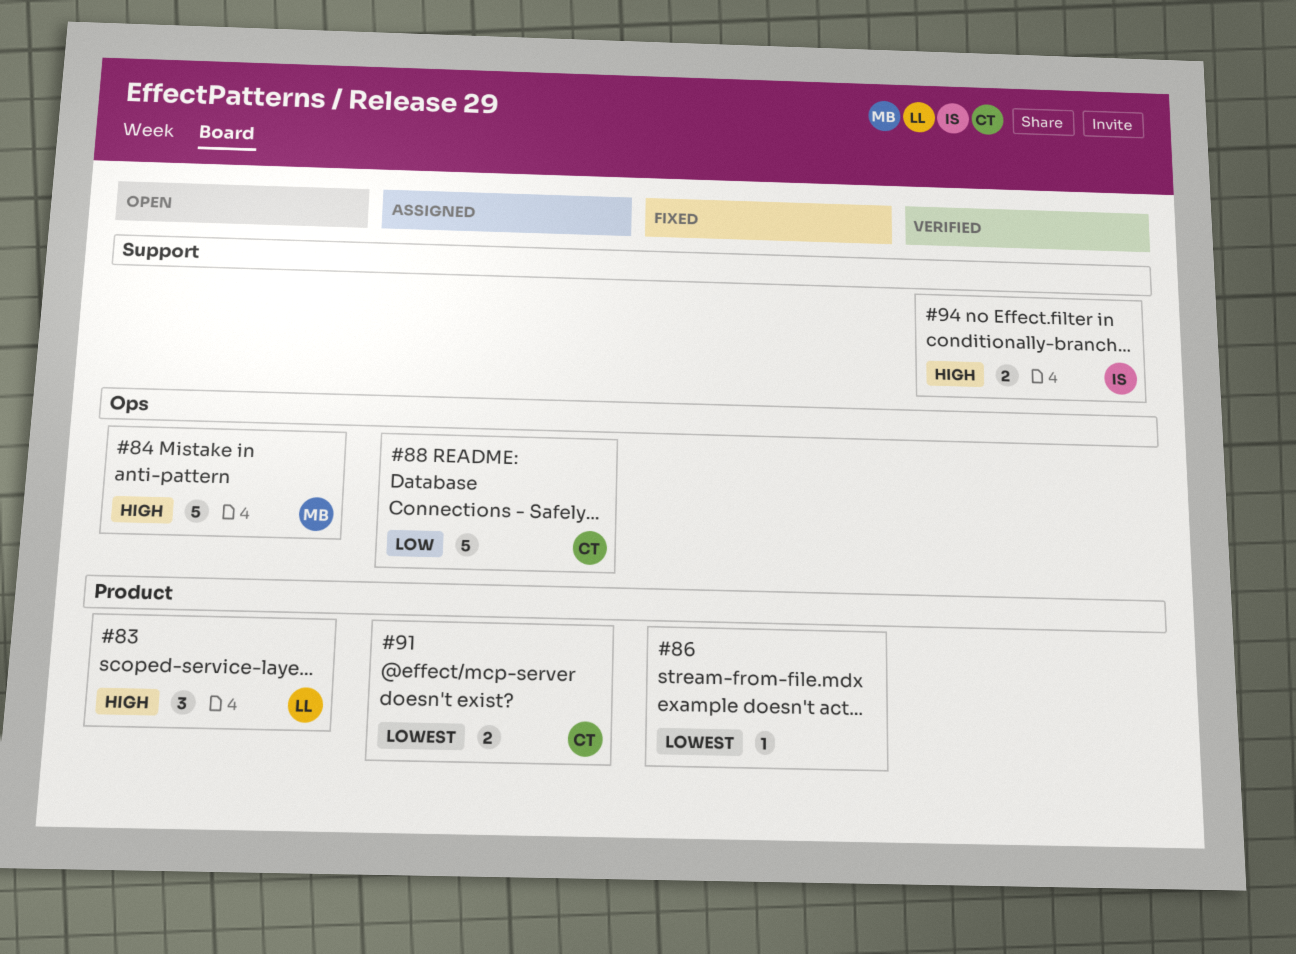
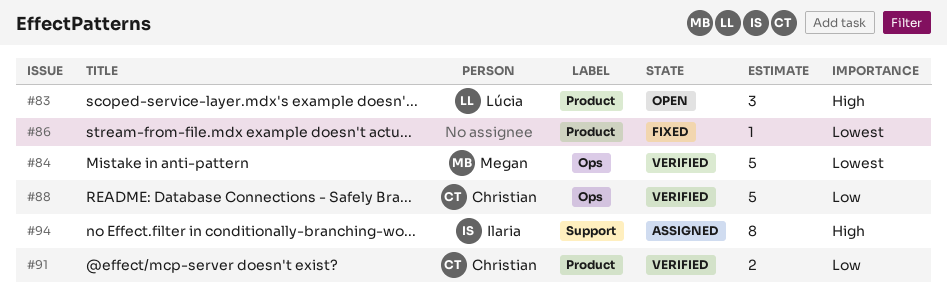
#84, status: Open -> Verified
#84, priority: High -> Lowest
#88, status: Assigned -> Verified
#91, status: Assigned -> Verified
#91, priority: Lowest -> Low
#94, status: Verified -> Assigned
#94, estimate: 2 -> 8

